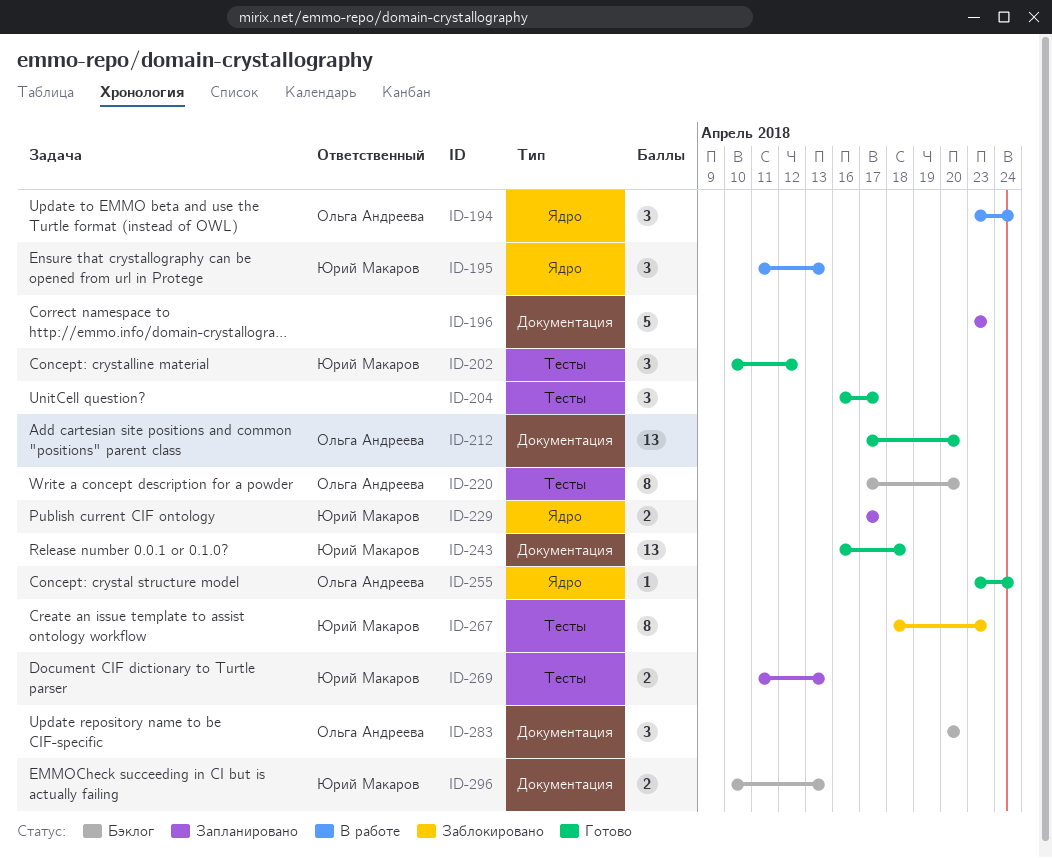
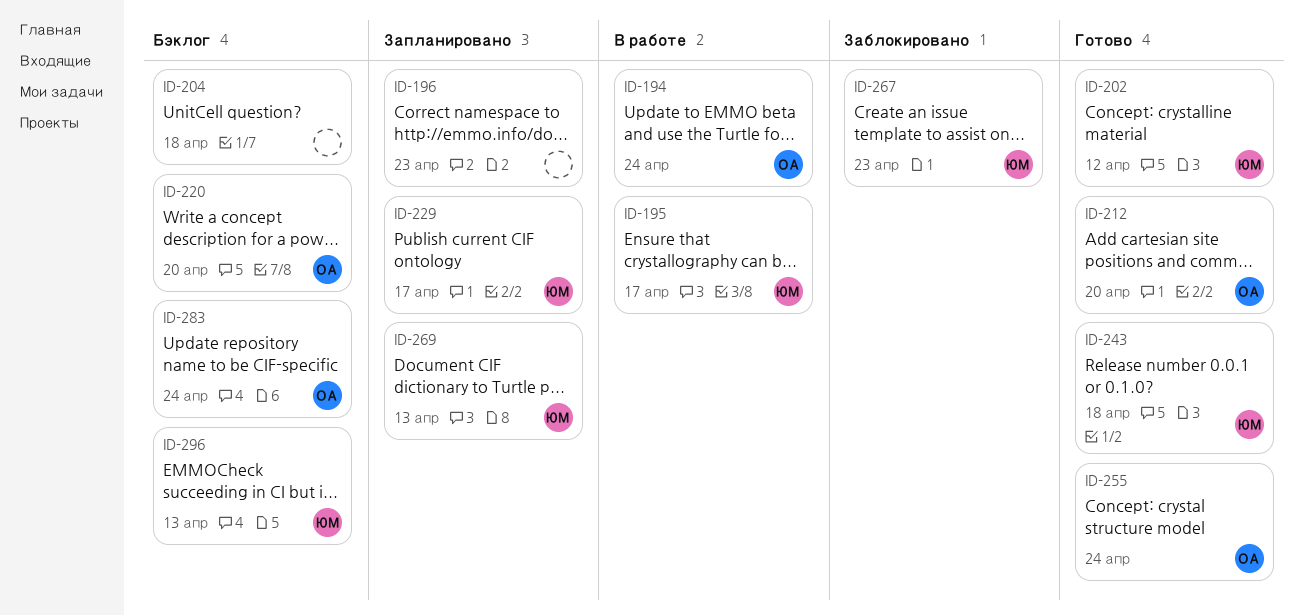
ID-195, due: Apr 13 -> Apr 17
ID-204, status: Готово -> Бэклог
ID-204, due: Apr 17 -> Apr 18
ID-283, due: Apr 20 -> Apr 24

